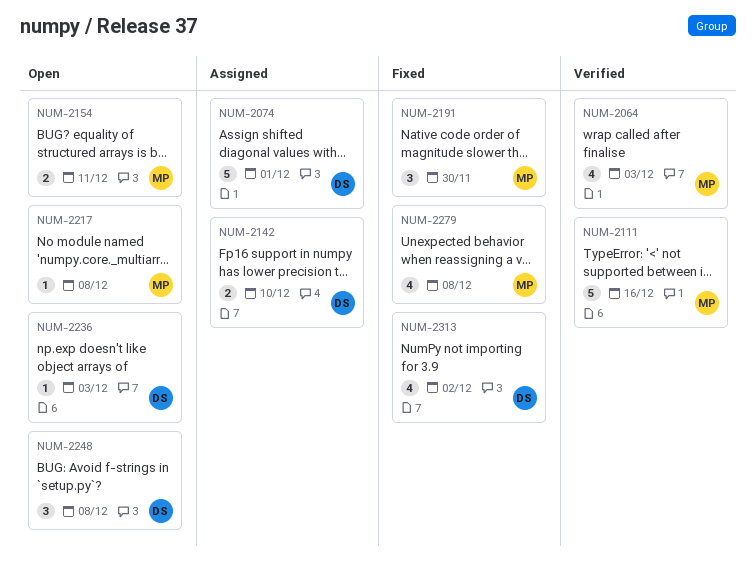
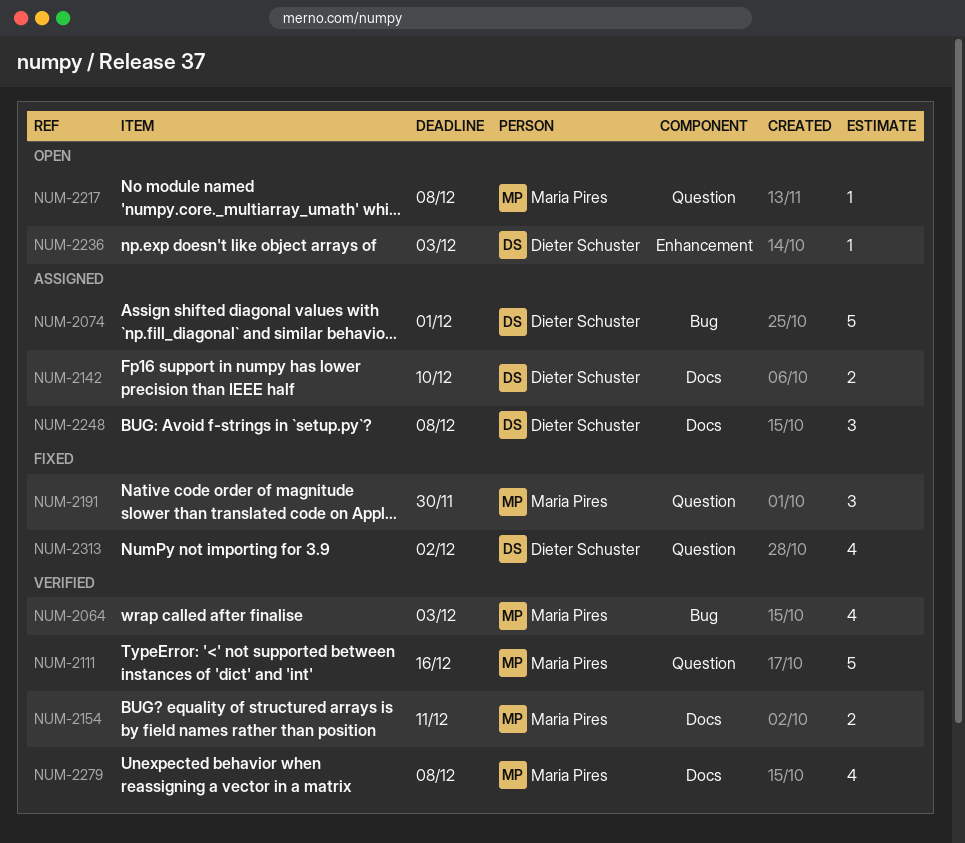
NUM-2154, status: Open -> Verified
NUM-2248, status: Open -> Assigned
NUM-2279, status: Fixed -> Verified

